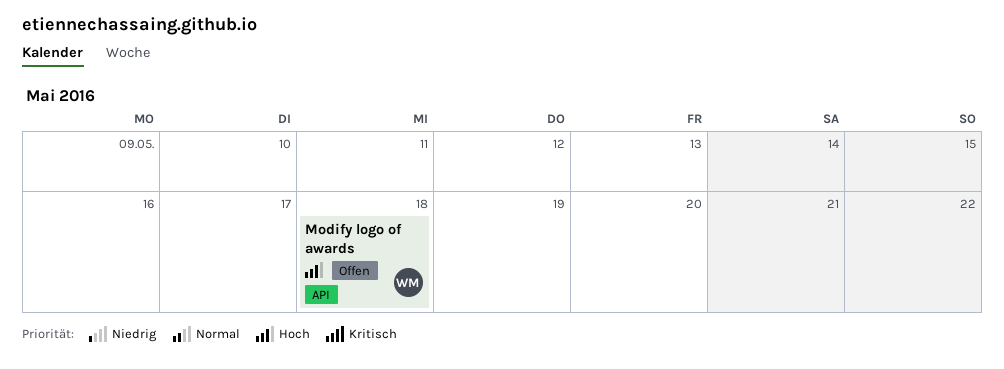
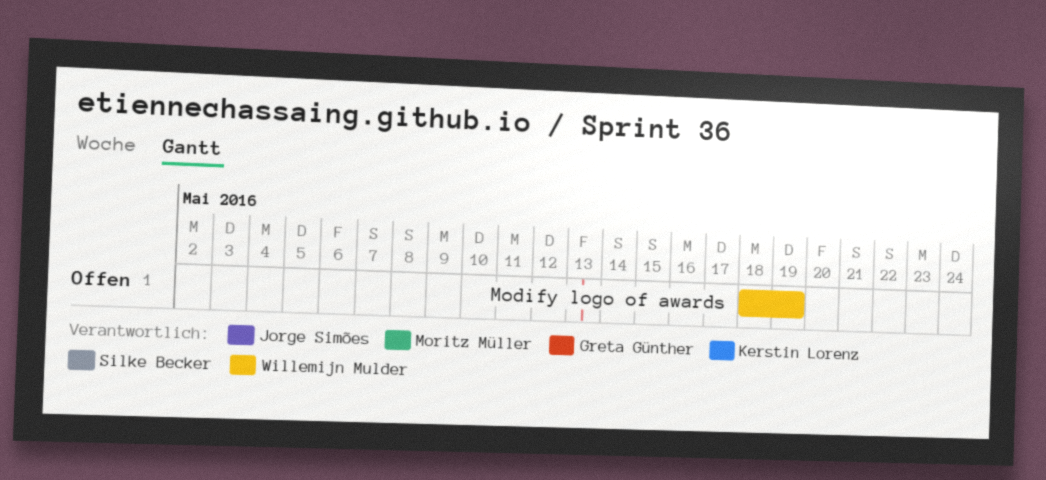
Modify logo of awards, due: May 18 -> May 19

